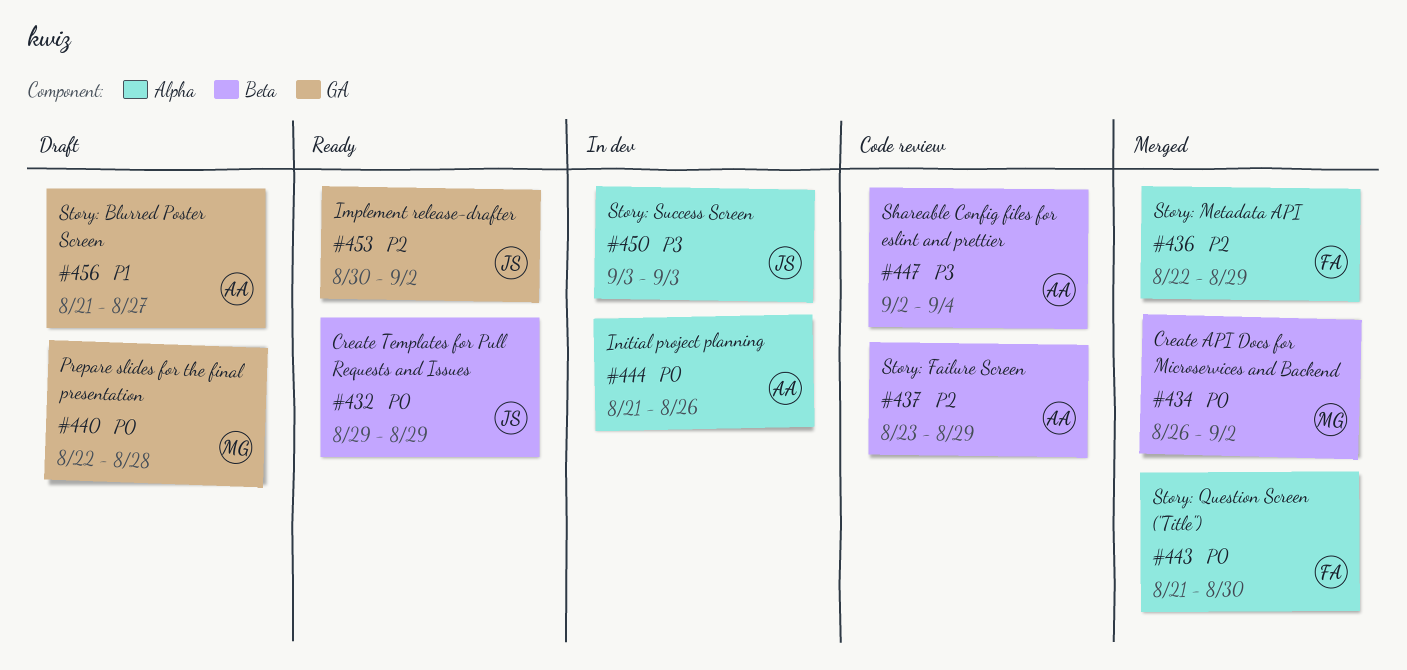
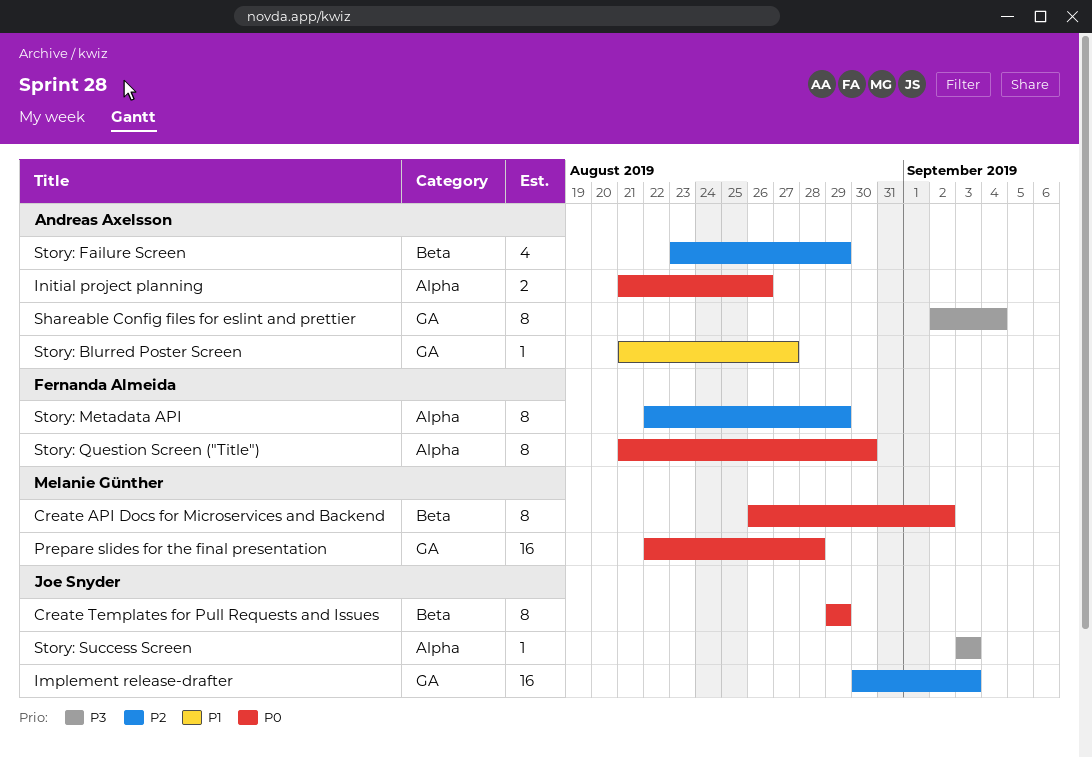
Implement release-drafter, due: Sep 2 -> Sep 3
Shareable Config files for eslint and prettier, label: Beta -> GA

